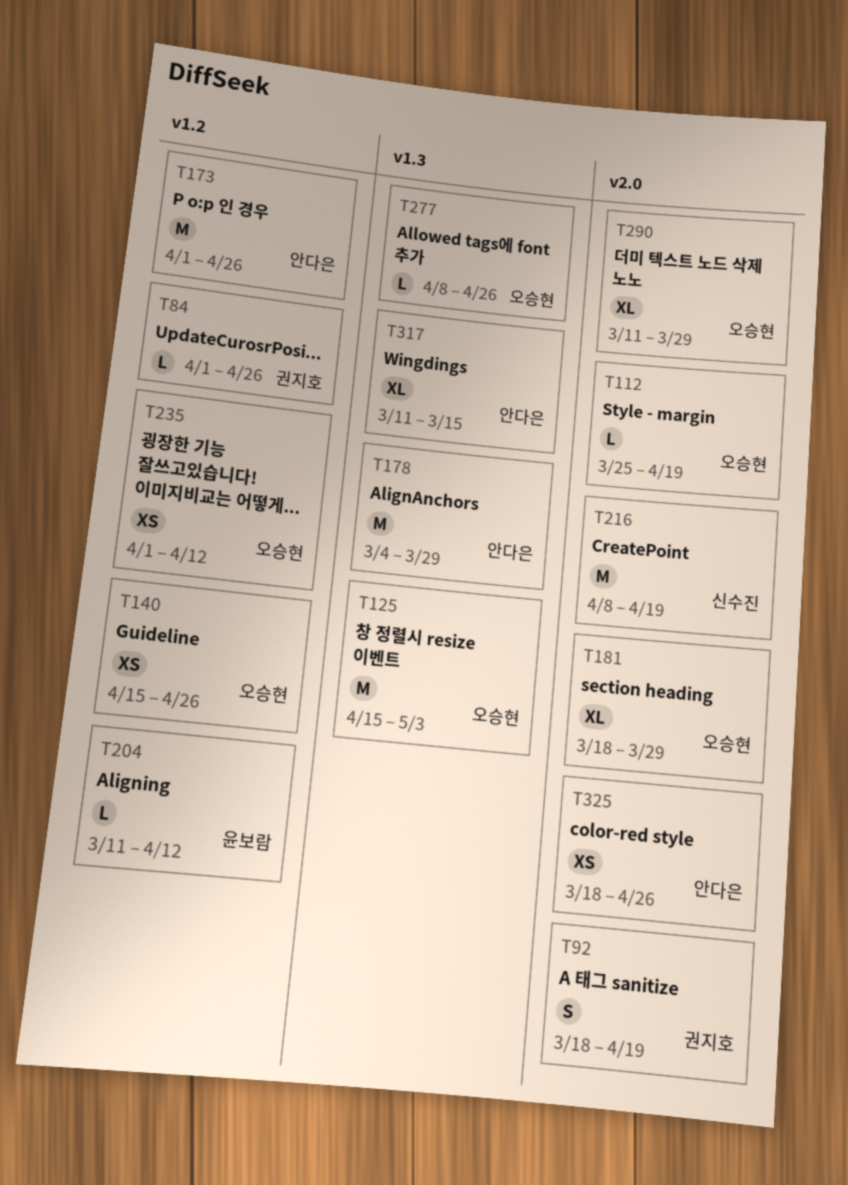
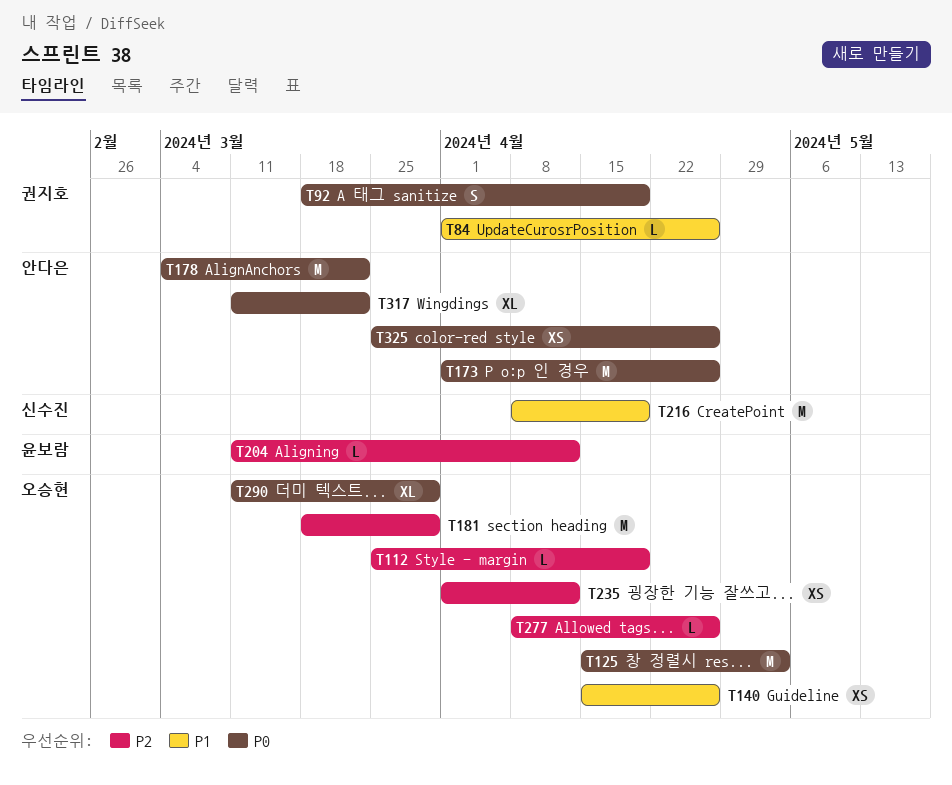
T178, due: Mar 29 -> Mar 22
T181, estimate: XL -> M
T317, due: Mar 15 -> Mar 22
T325, start: Mar 18 -> Mar 25

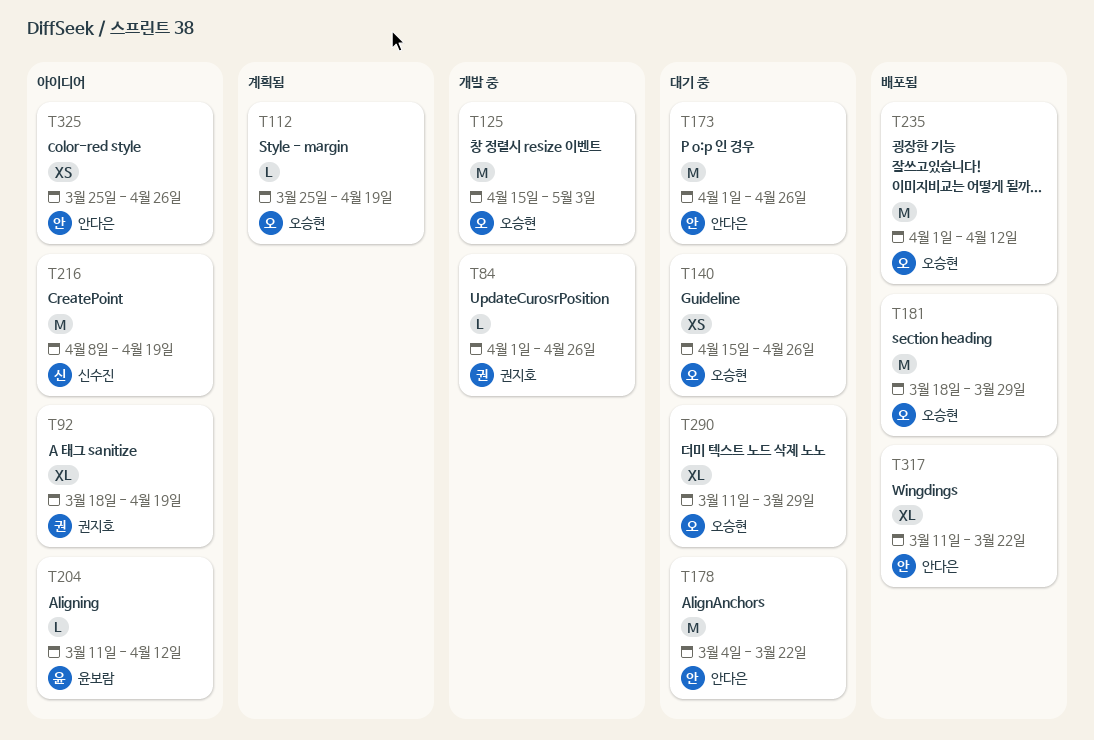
T92, estimate: S -> XL
T235, estimate: XS -> M
T277: present -> none

